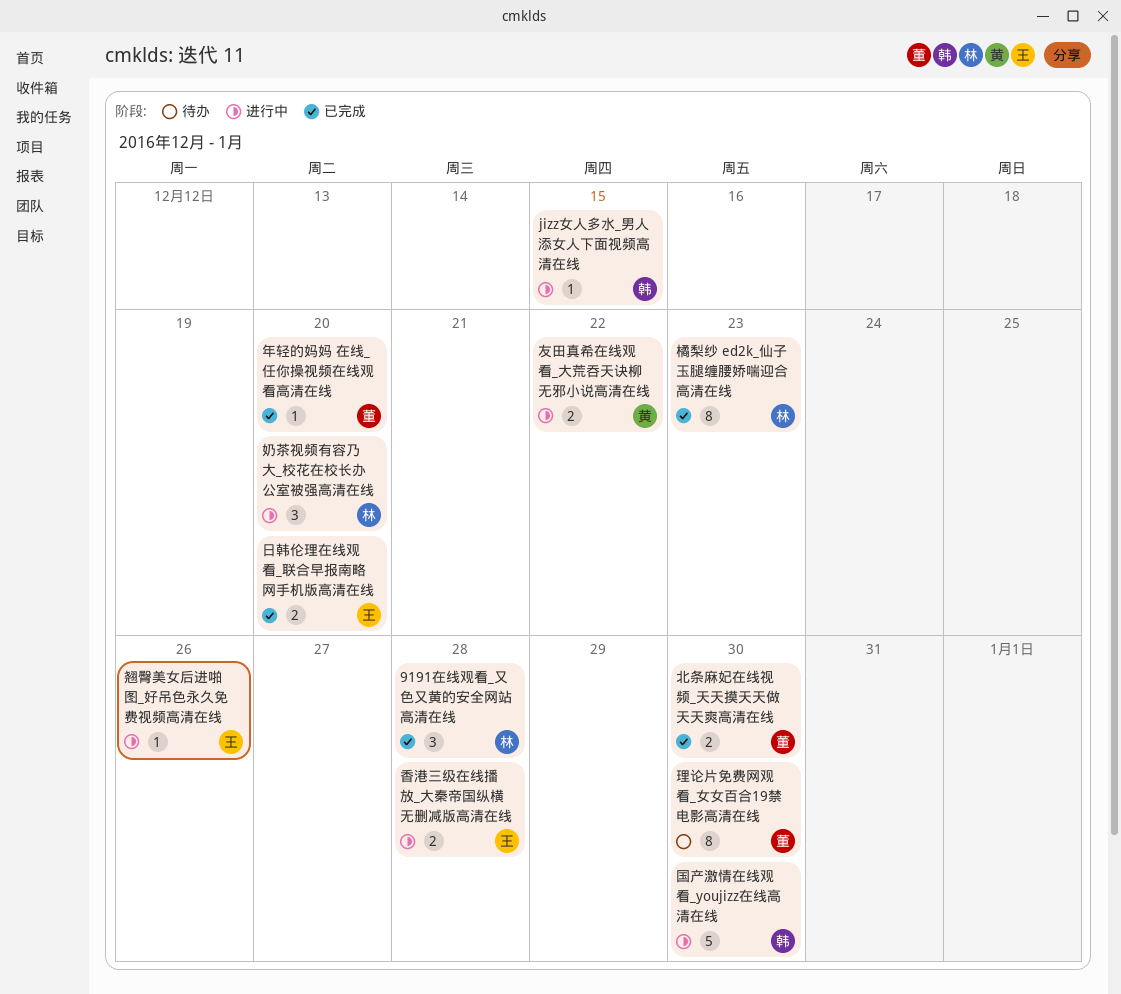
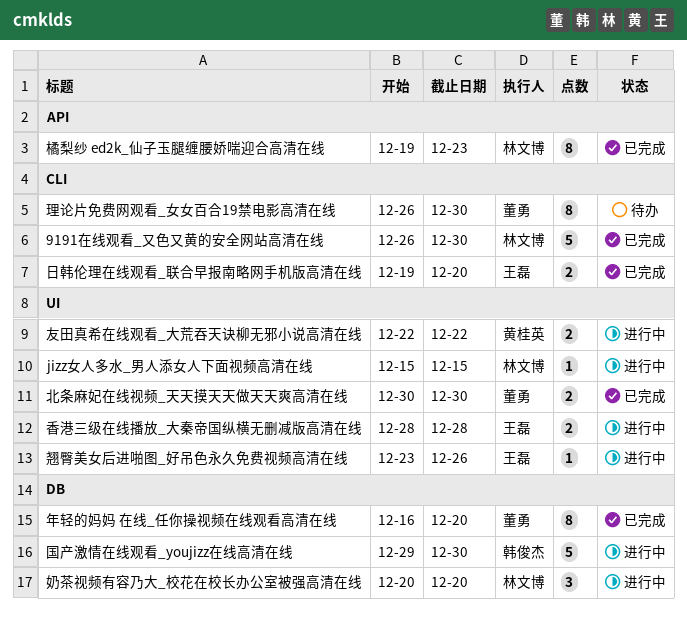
9191在线观看_又色又黄的安全网站高清在线, estimate: 3 -> 5
9191在线观看_又色又黄的安全网站高清在线, due: Dec 28 -> Dec 30
jizz女人多水_男人添女人下面视频高清在线, owner: 韩俊杰 -> 林文博
年轻的妈妈 在线_任你操视频在线观看高清在线, estimate: 1 -> 8

